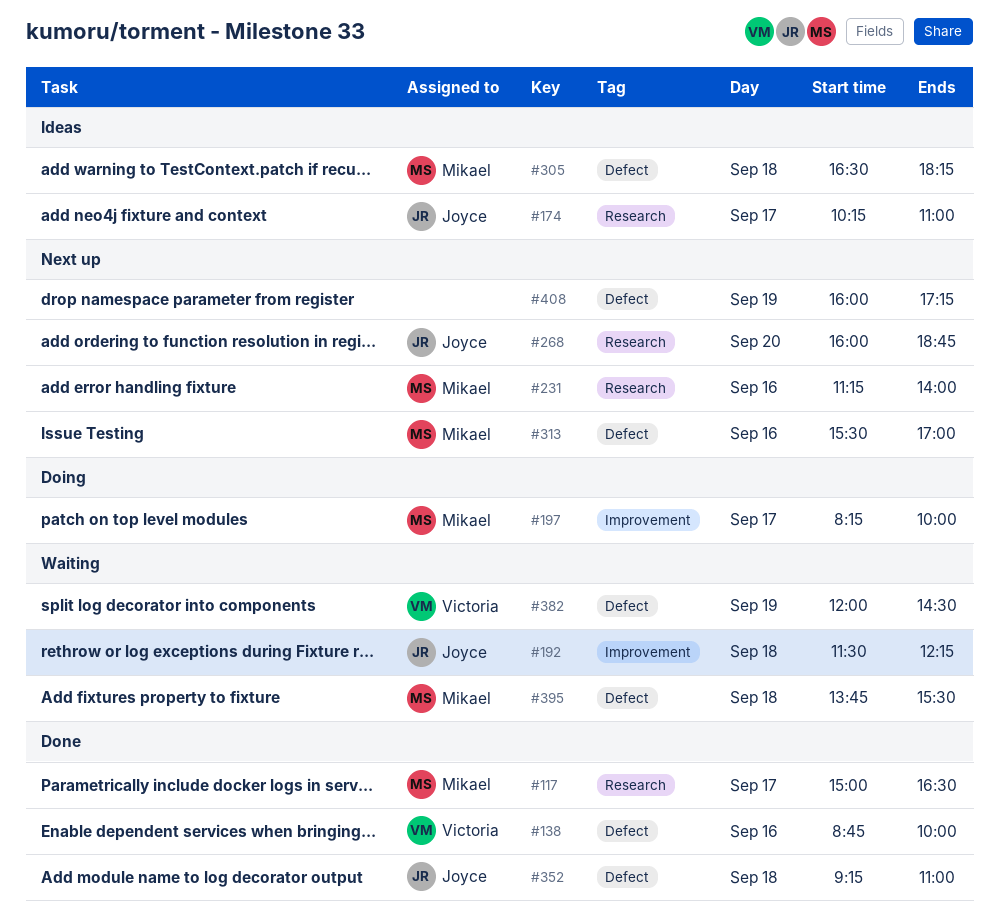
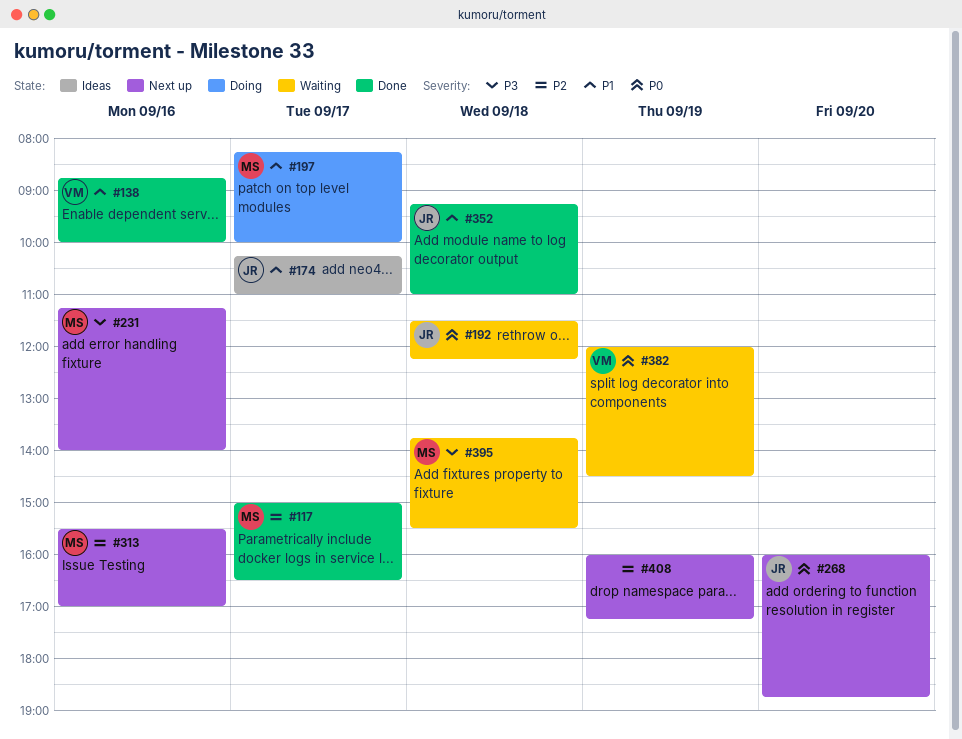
#305: present -> none

